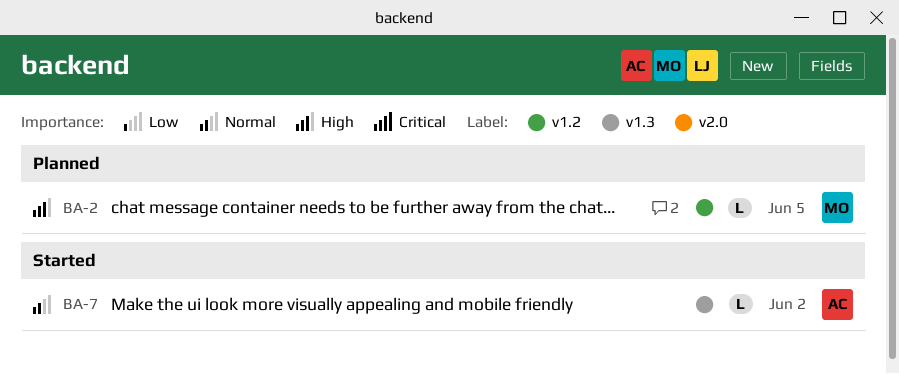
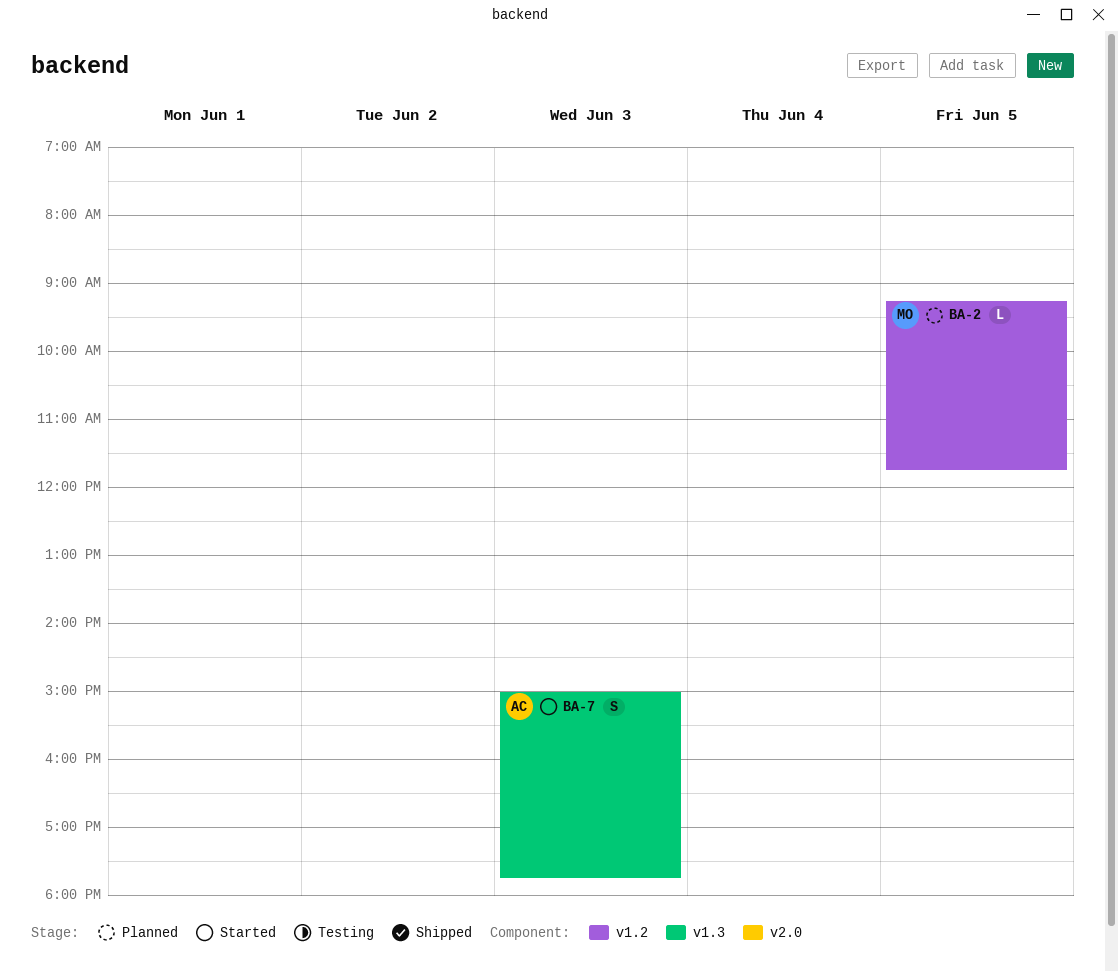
BA-7, estimate: L -> S
BA-7, day: Jun 2 -> Jun 3

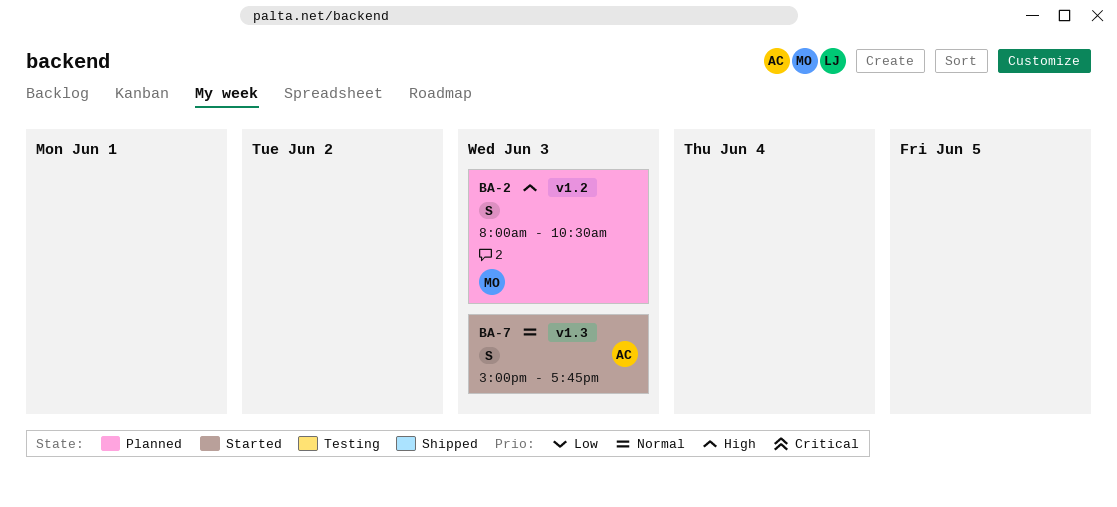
BA-2, estimate: L -> S
BA-2, day: Jun 5 -> Jun 3
BA-2, begins: 09:15 -> 08:00
BA-2, ends: 11:45 -> 10:30

